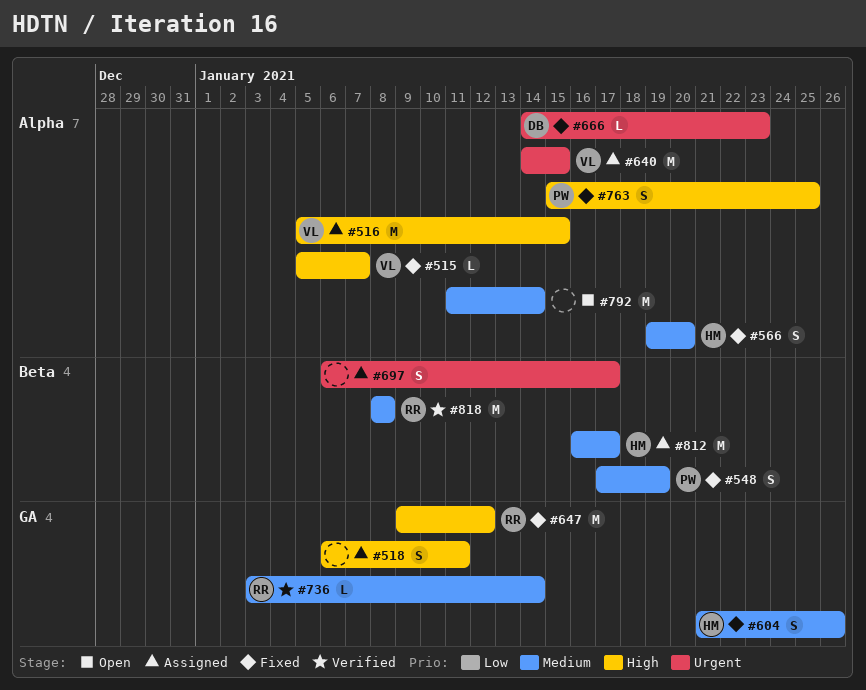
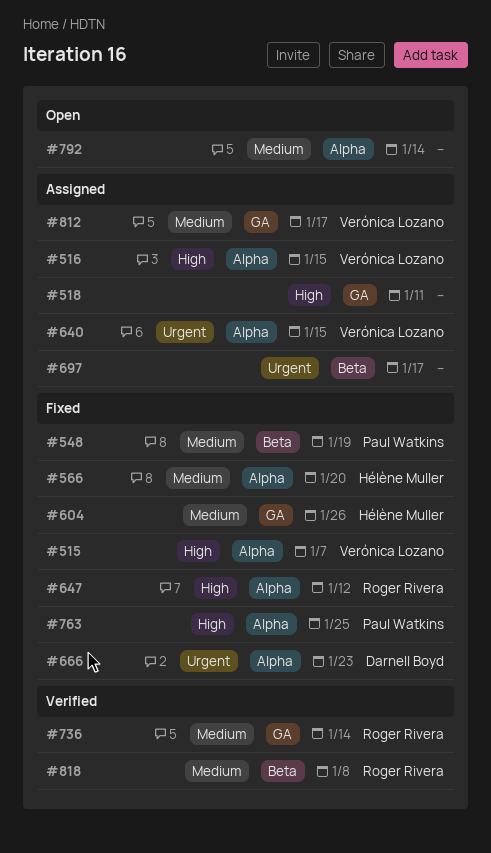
#647, label: GA -> Alpha
#812, owner: Hélène Muller -> Verónica Lozano
#812, label: Beta -> GA

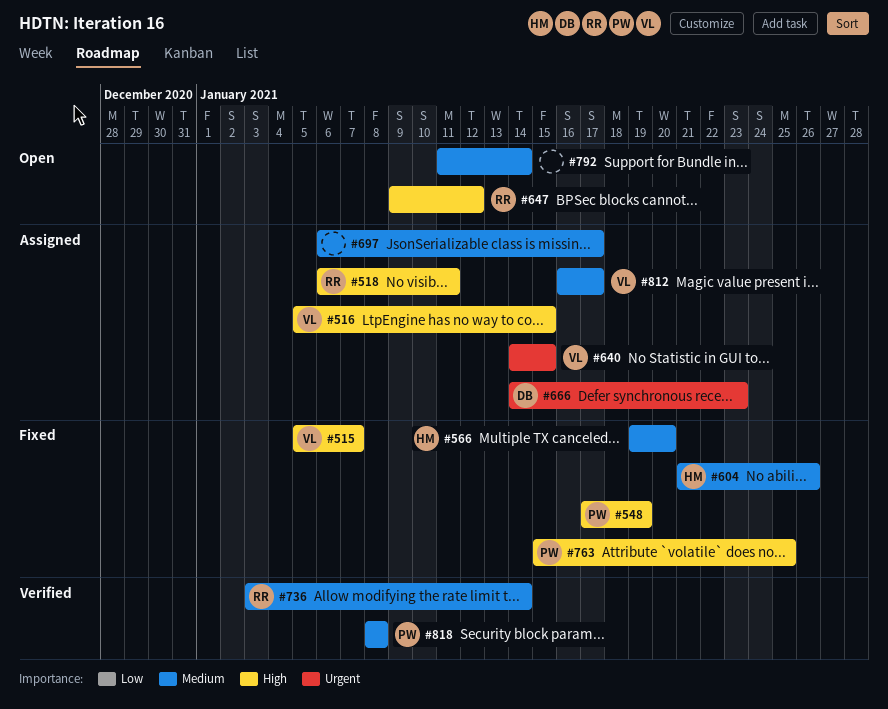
#518, owner: none -> Roger Rivera
#548, priority: Medium -> High
#647, status: Fixed -> Open
#666, status: Fixed -> Assigned
#697, priority: Urgent -> Medium
#818, owner: Roger Rivera -> Paul Watkins

